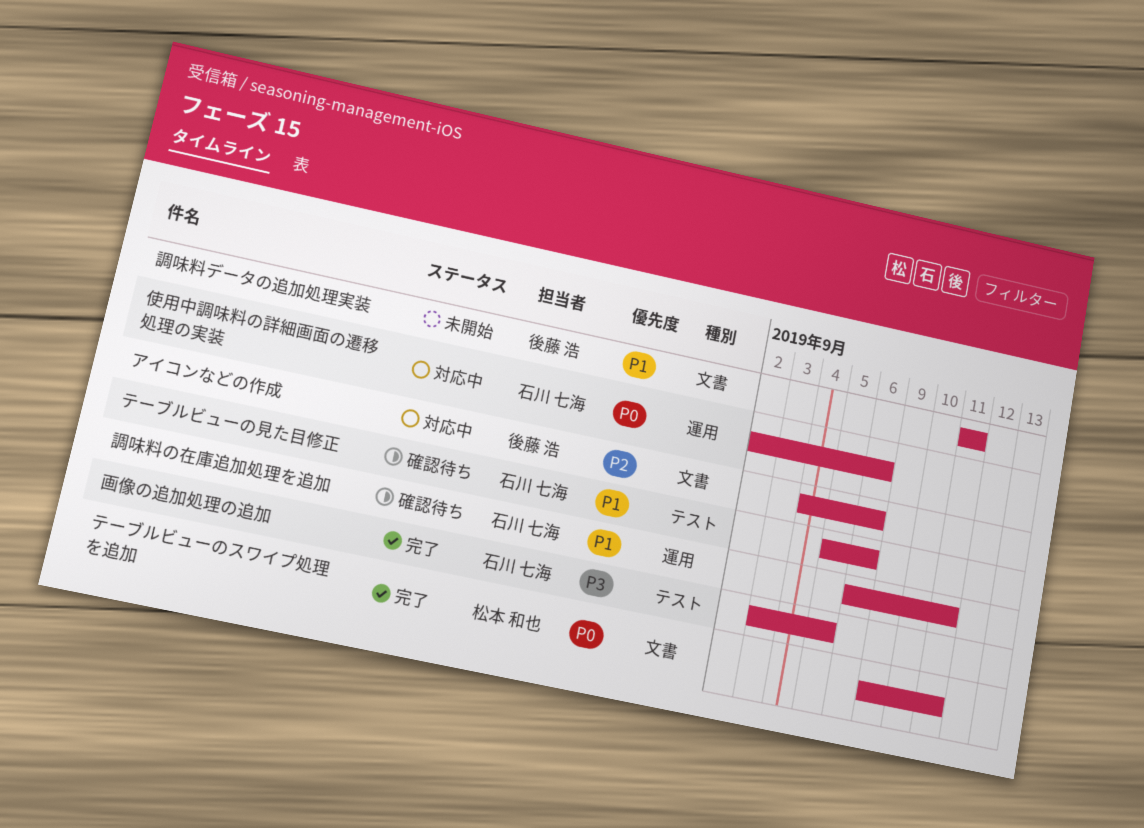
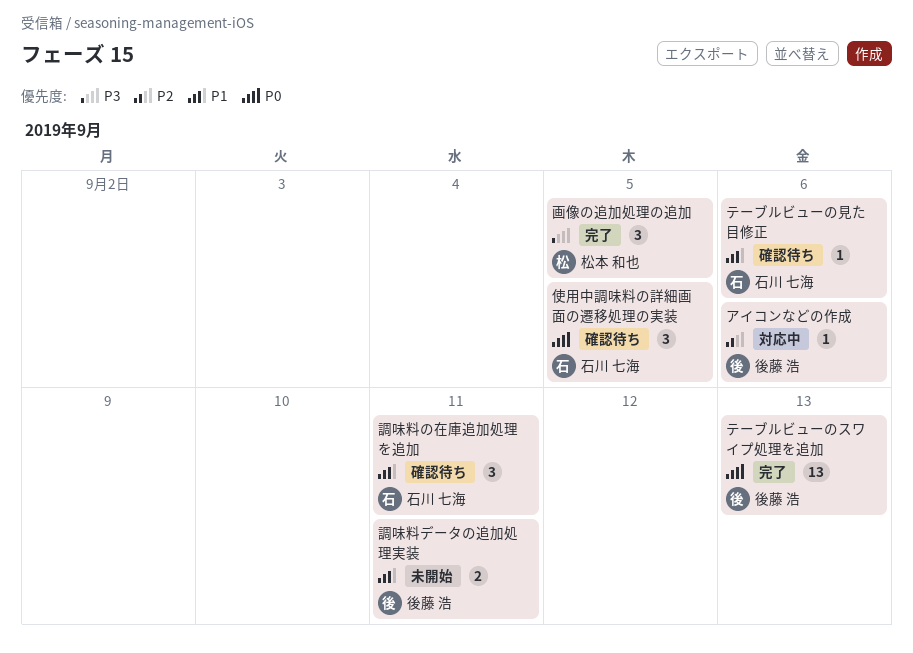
テーブルビューのスワイプ処理を追加, owner: 松本 和也 -> 後藤 浩
テーブルビューのスワイプ処理を追加, due: Sep 11 -> Sep 13
使用中調味料の詳細画面の遷移処理の実装, status: 対応中 -> 確認待ち
使用中調味料の詳細画面の遷移処理の実装, due: Sep 6 -> Sep 5
画像の追加処理の追加, owner: 石川 七海 -> 松本 和也

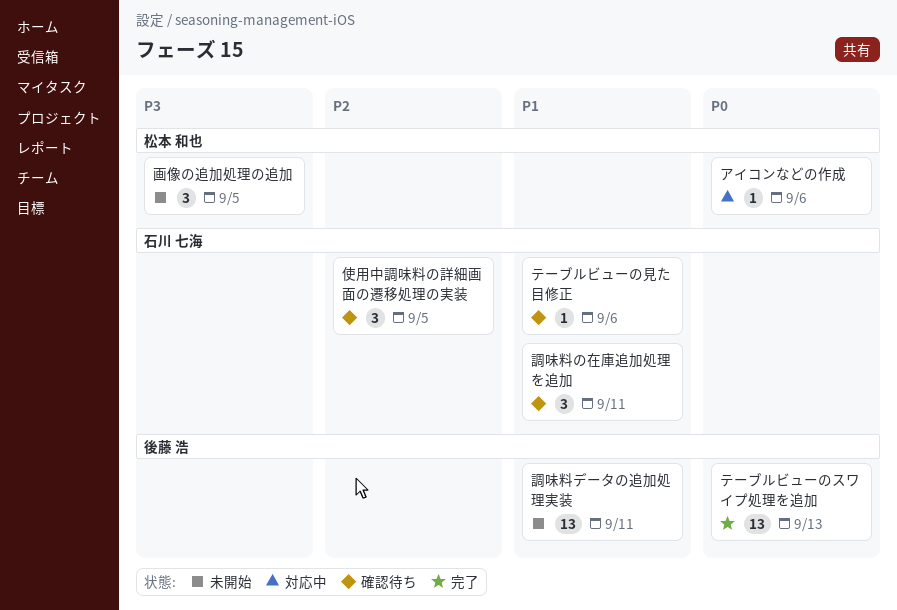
アイコンなどの作成, owner: 後藤 浩 -> 松本 和也
アイコンなどの作成, priority: P2 -> P0
使用中調味料の詳細画面の遷移処理の実装, priority: P0 -> P2
画像の追加処理の追加, status: 完了 -> 未開始
調味料データの追加処理実装, estimate: 2 -> 13

